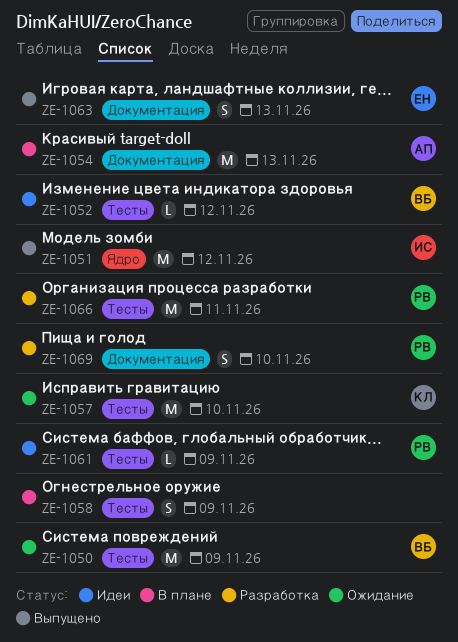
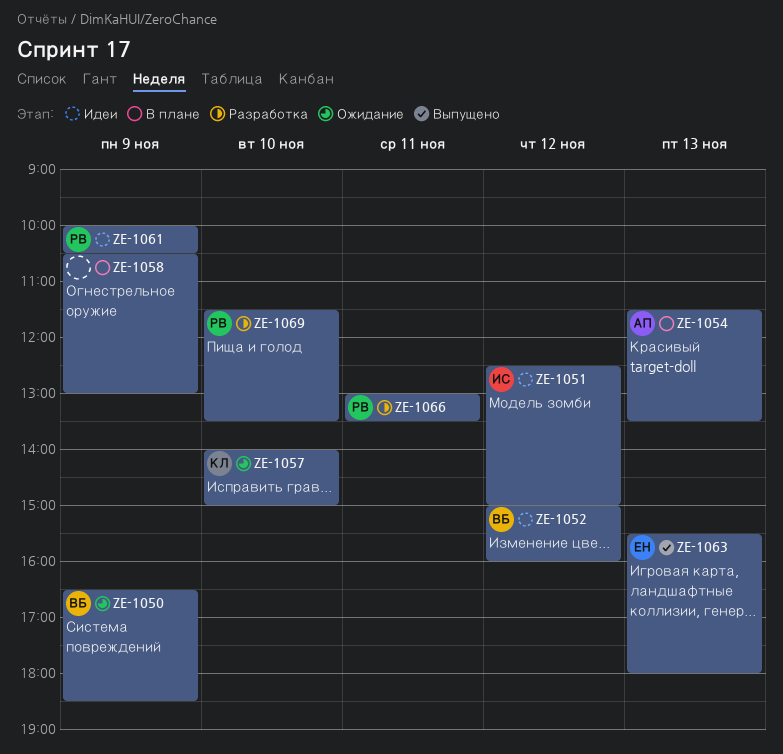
ZE-1051, status: Выпущено -> Идеи

